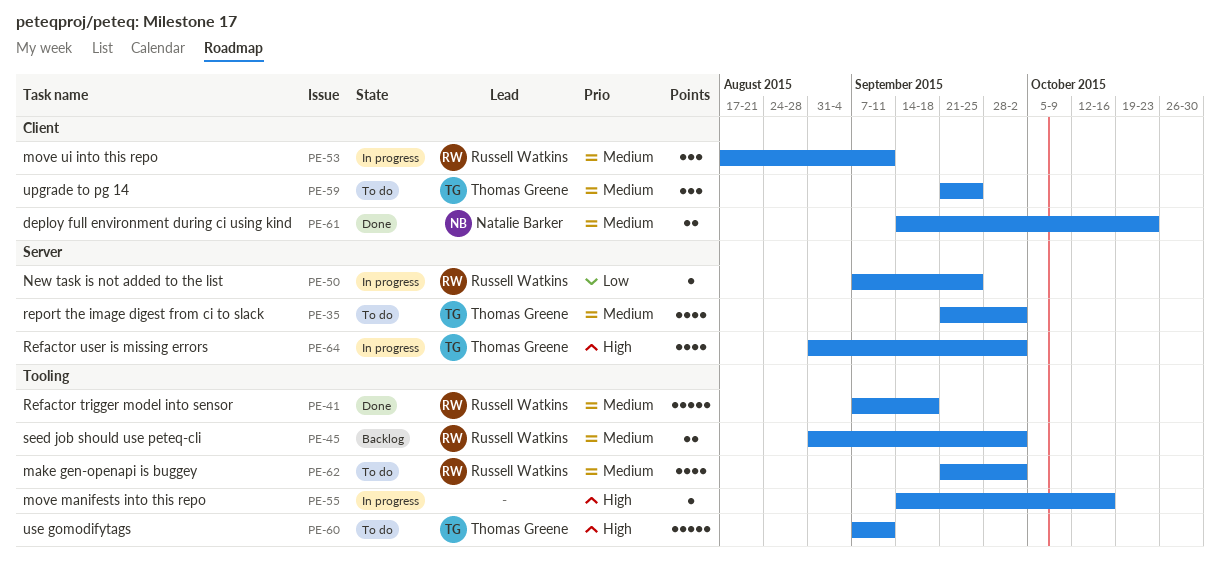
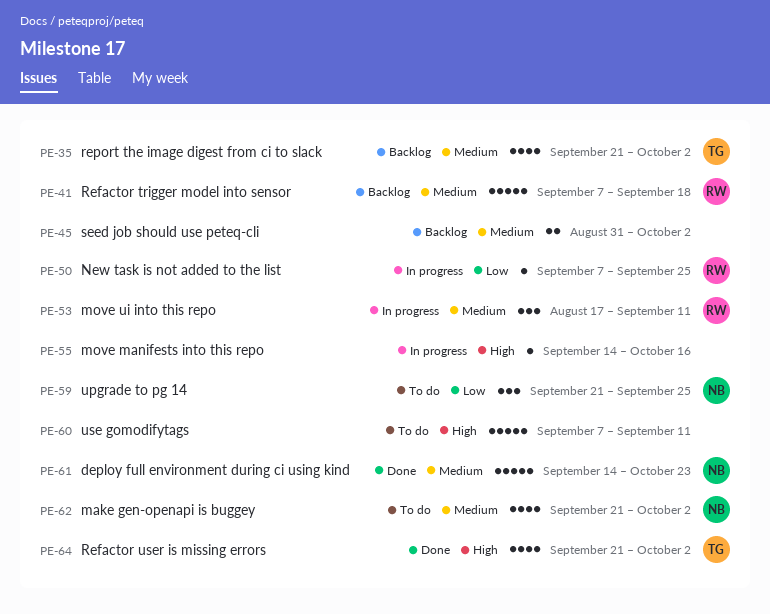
PE-35, status: To do -> Backlog
PE-41, status: Done -> Backlog
PE-45, owner: Russell Watkins -> none
PE-59, owner: Thomas Greene -> Natalie Barker
PE-59, priority: Medium -> Low
PE-60, owner: Thomas Greene -> none
PE-61, estimate: 2 -> 5
PE-62, owner: Russell Watkins -> Natalie Barker
PE-64, status: In progress -> Done
PE-64, start: Aug 31 -> Sep 21

